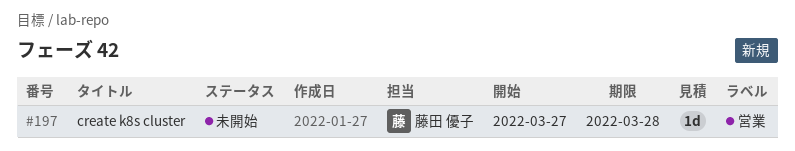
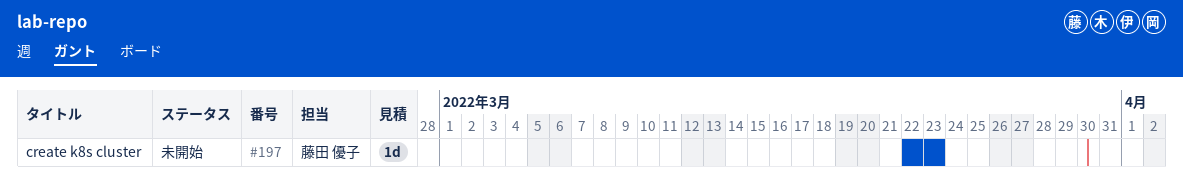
#197, start: Mar 27 -> Mar 22
#197, due: Mar 28 -> Mar 23

